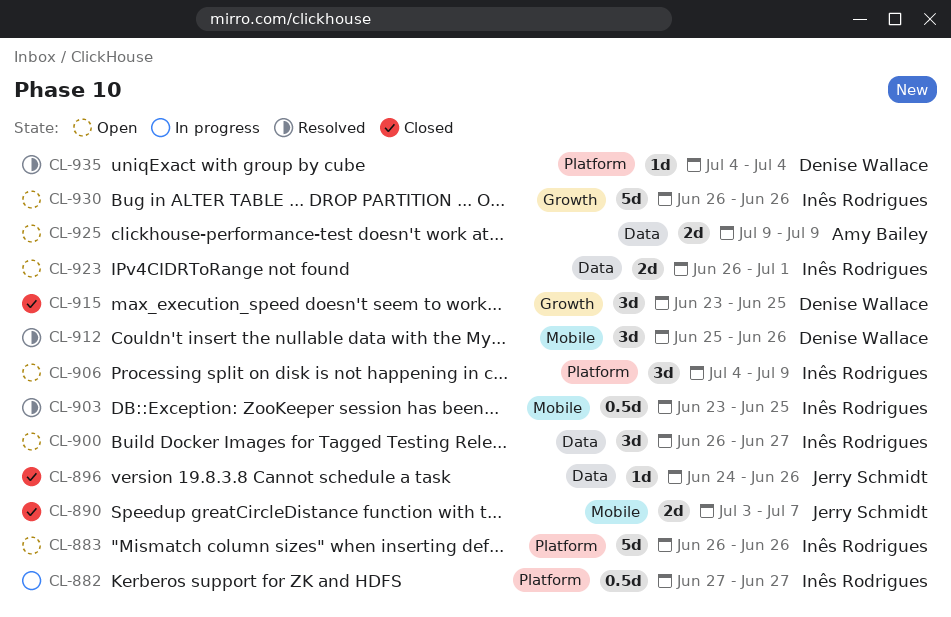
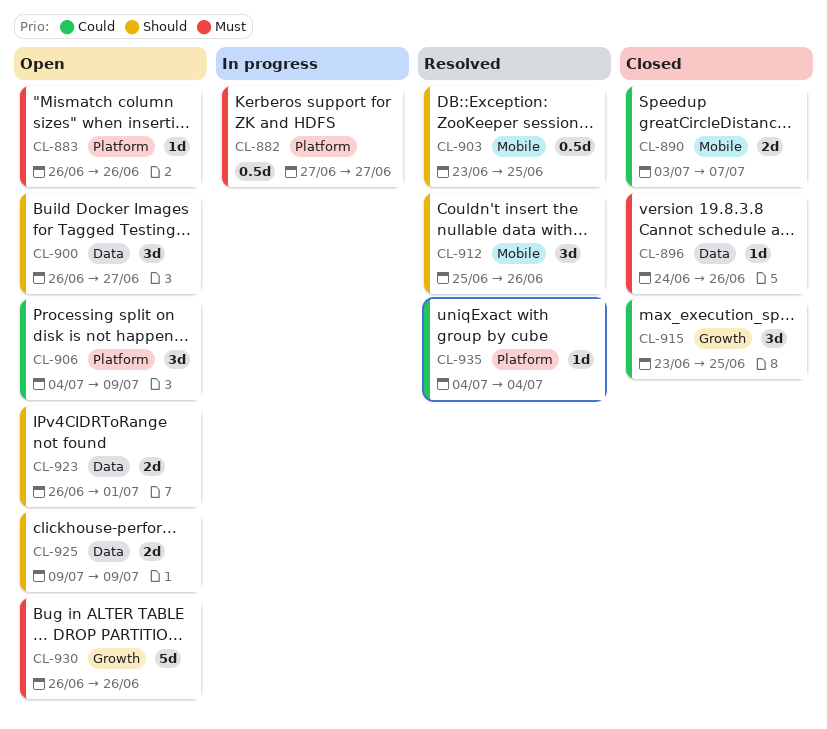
CL-883, estimate: 5d -> 1d

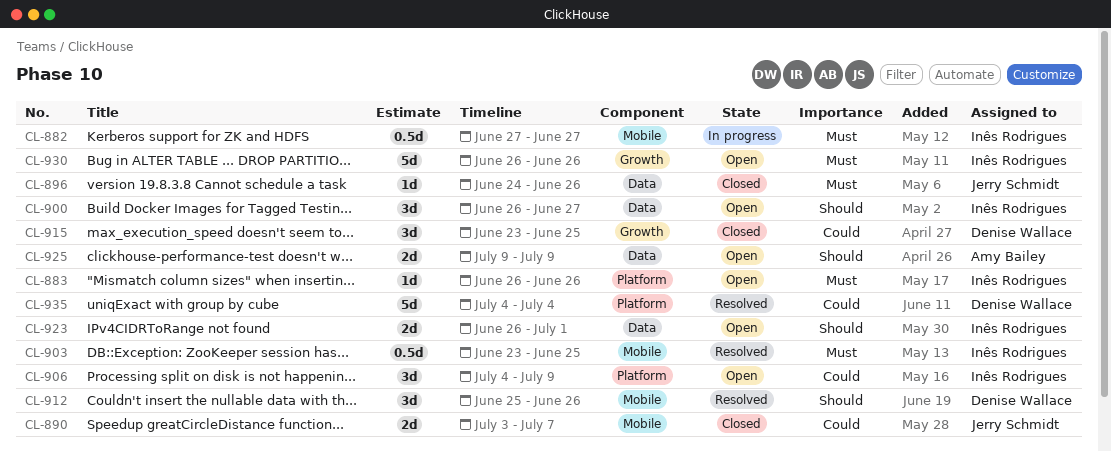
CL-882, label: Platform -> Mobile
CL-903, priority: Should -> Must
CL-935, estimate: 1d -> 5d

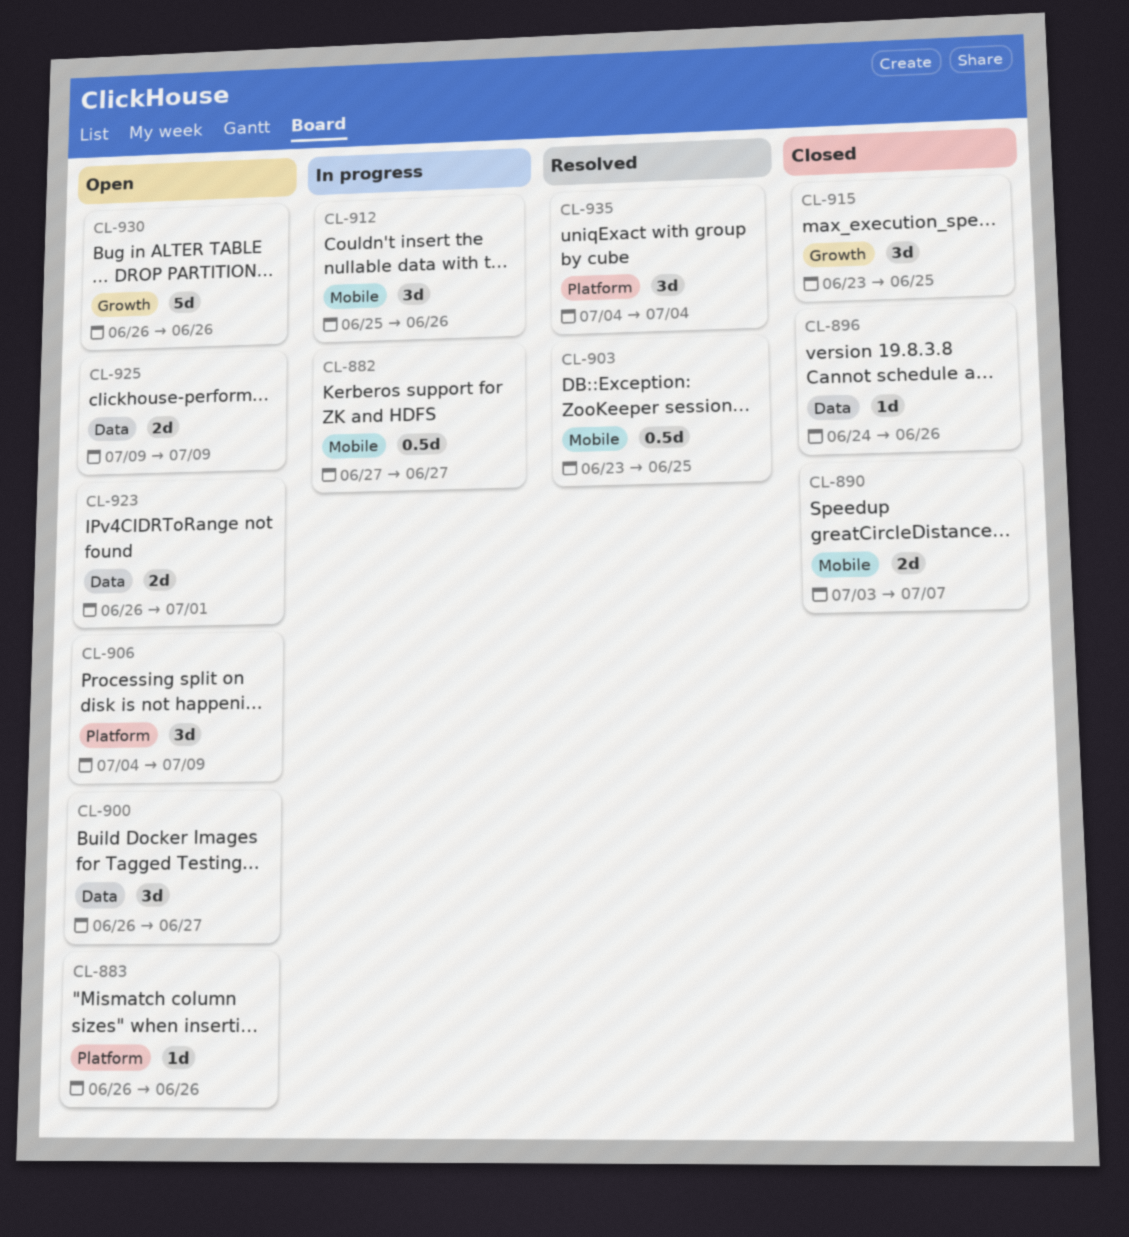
CL-912, status: Resolved -> In progress
CL-935, estimate: 5d -> 3d

